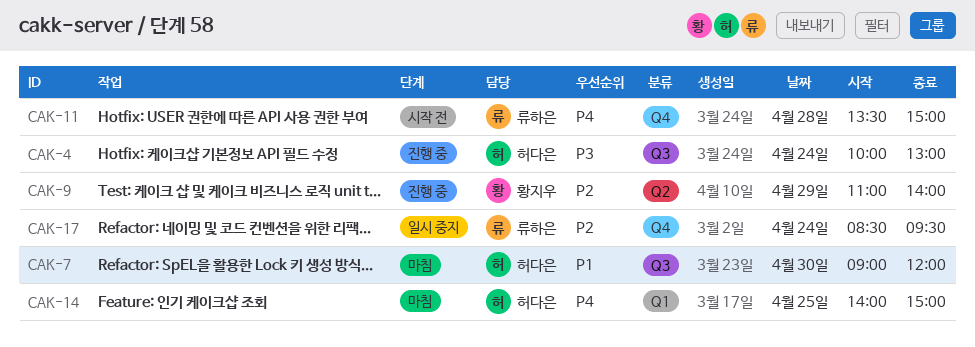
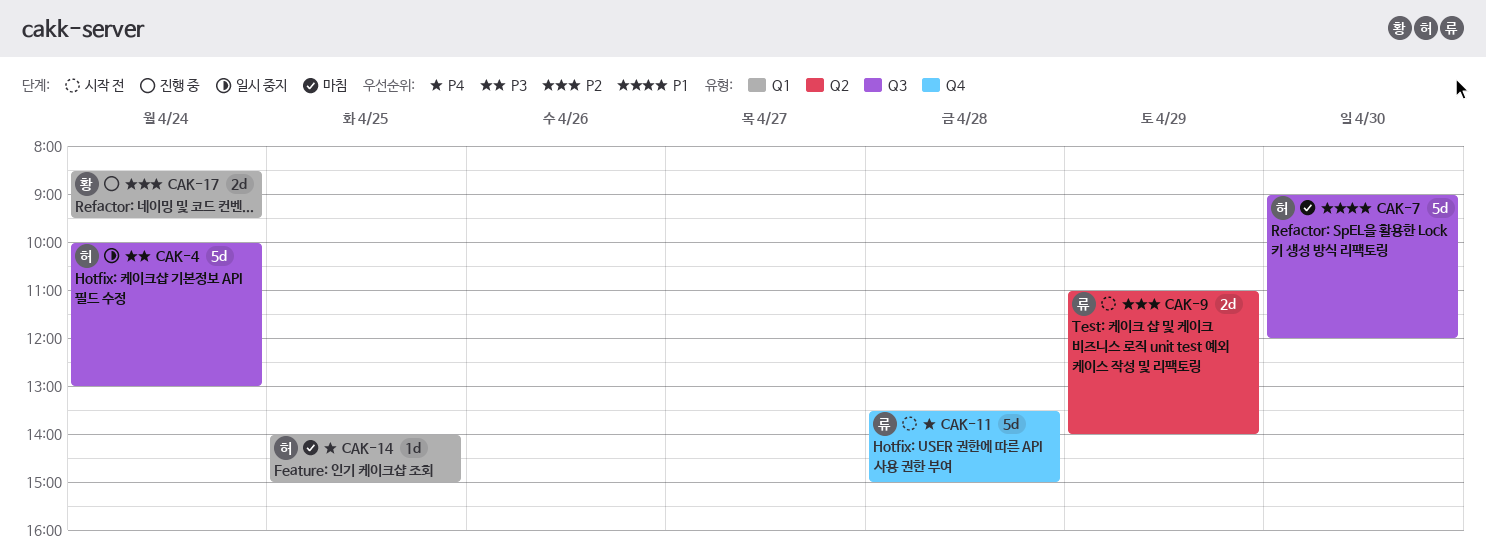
CAK-4, status: 진행 중 -> 일시 중지
CAK-9, status: 진행 중 -> 시작 전
CAK-9, owner: 황지우 -> 류하은
CAK-17, status: 일시 중지 -> 진행 중
CAK-17, owner: 류하은 -> 황지우
CAK-17, label: Q4 -> Q1

